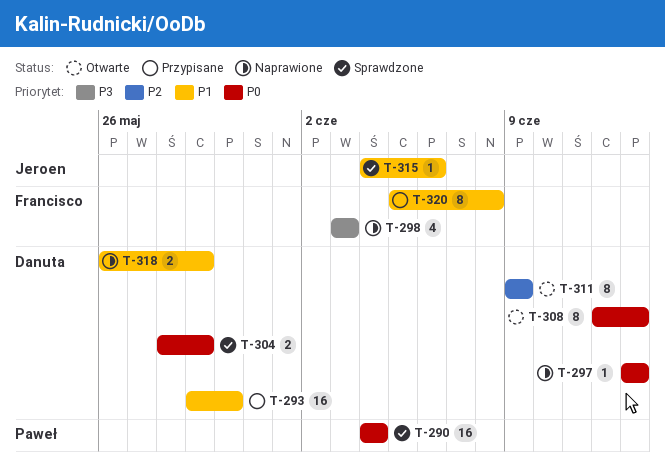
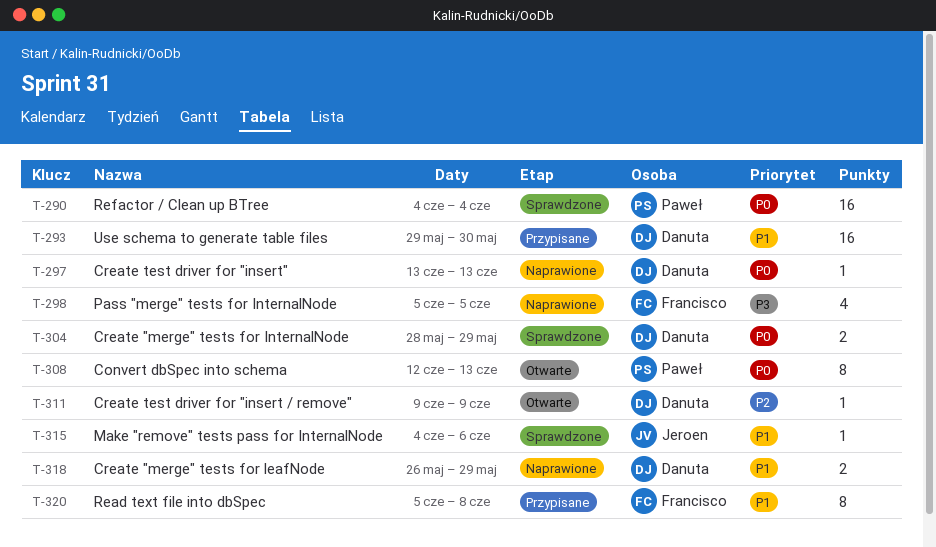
T-298, start: Jun 3 -> Jun 5
T-298, due: Jun 3 -> Jun 5
T-308, owner: Danuta -> Paweł
T-311, estimate: 8 -> 1

